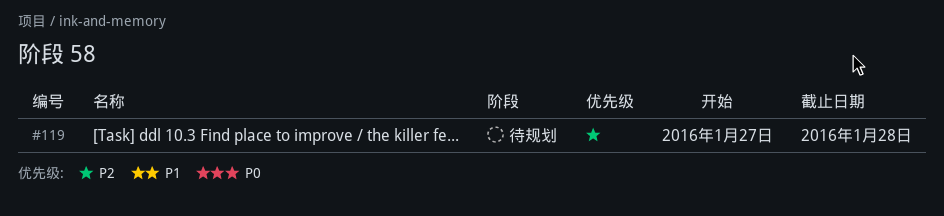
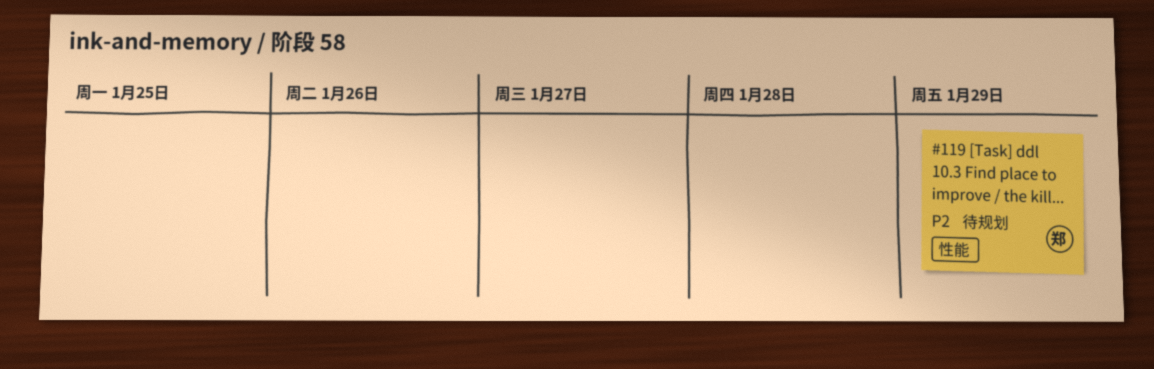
#119, due: Jan 28 -> Jan 29

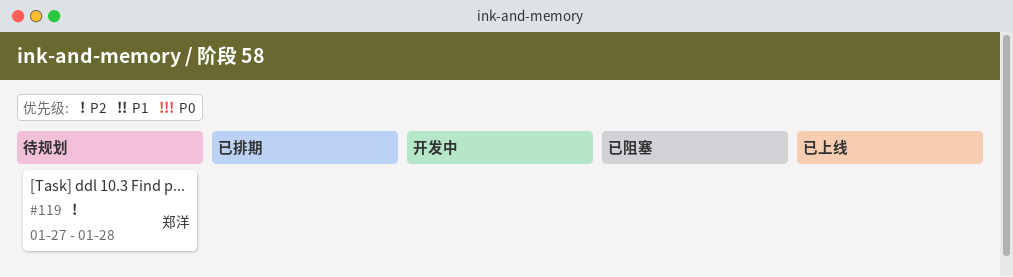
#119, due: Jan 29 -> Jan 28

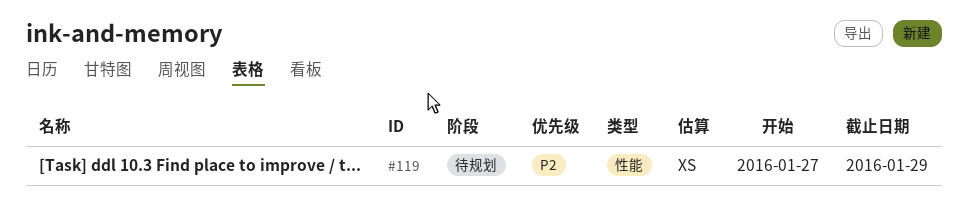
#119, due: Jan 28 -> Jan 29

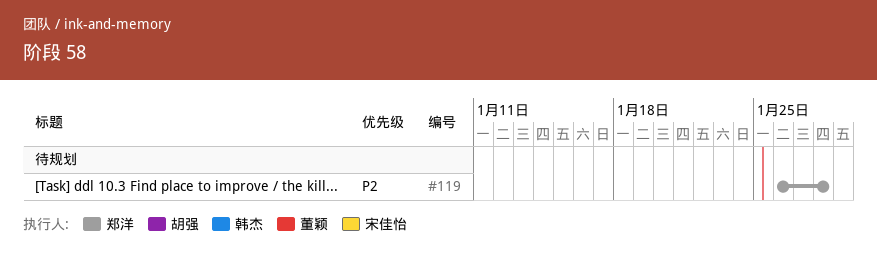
#119, start: Jan 27 -> Jan 26
#119, due: Jan 29 -> Jan 28

